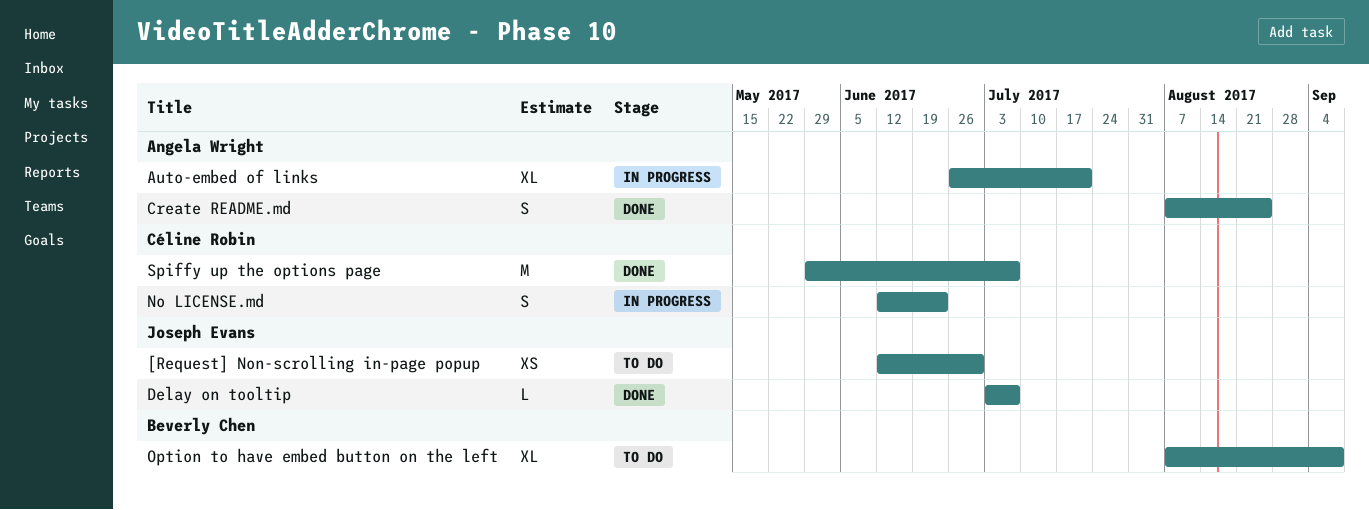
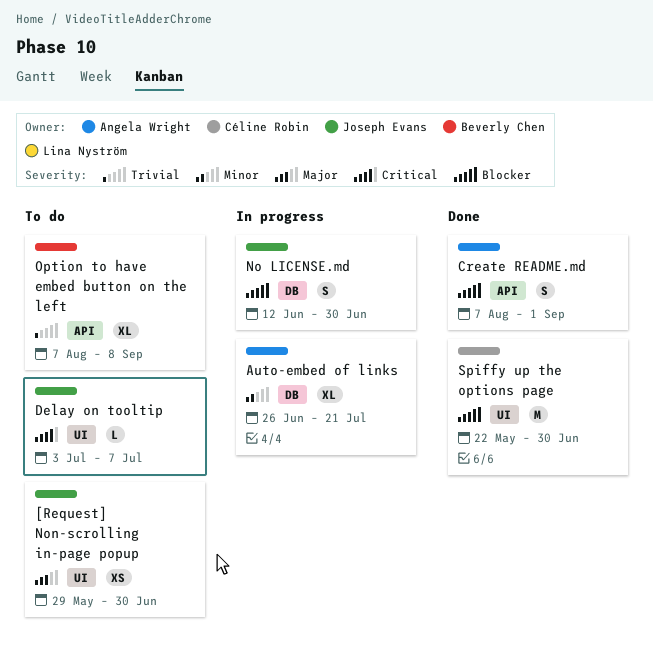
[Request] Non-scrolling in-page popup, start: Jun 12 -> May 29
Create README.md, due: Aug 25 -> Sep 1
Delay on tooltip, status: Done -> To do
No LICENSE.md, owner: Céline Robin -> Joseph Evans
No LICENSE.md, due: Jun 23 -> Jun 30
Spiffy up the options page, start: May 29 -> May 22
Spiffy up the options page, due: Jul 7 -> Jun 30

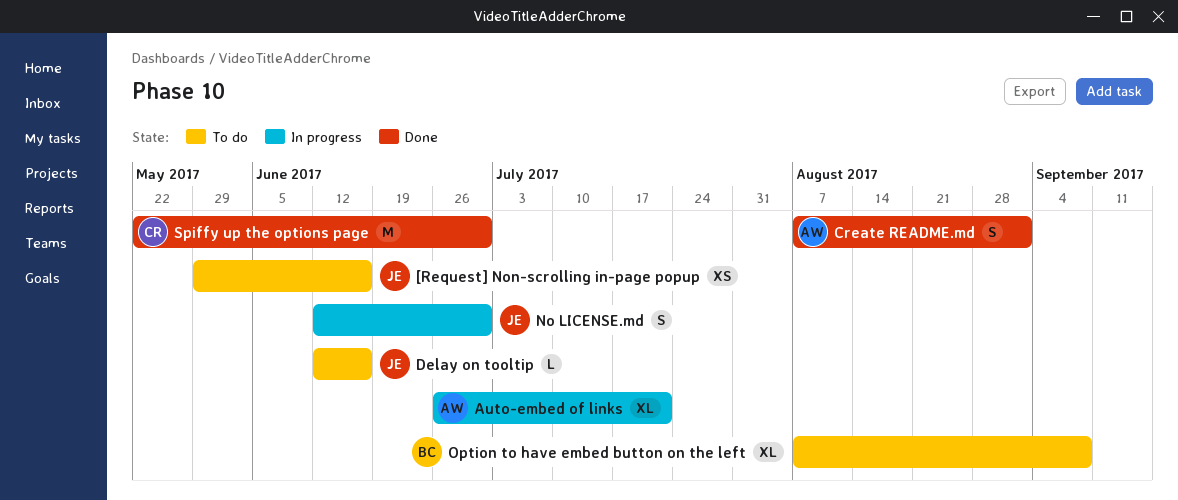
[Request] Non-scrolling in-page popup, due: Jun 30 -> Jun 16
Delay on tooltip, start: Jul 3 -> Jun 12
Delay on tooltip, due: Jul 7 -> Jun 16

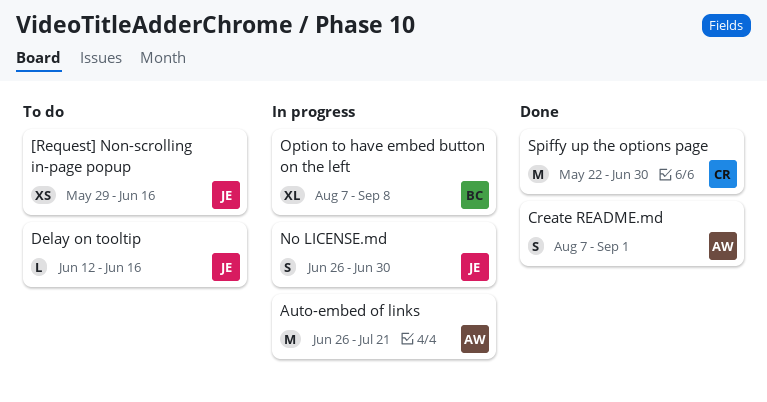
Auto-embed of links, estimate: XL -> M
No LICENSE.md, start: Jun 12 -> Jun 26
Option to have embed button on the left, status: To do -> In progress

